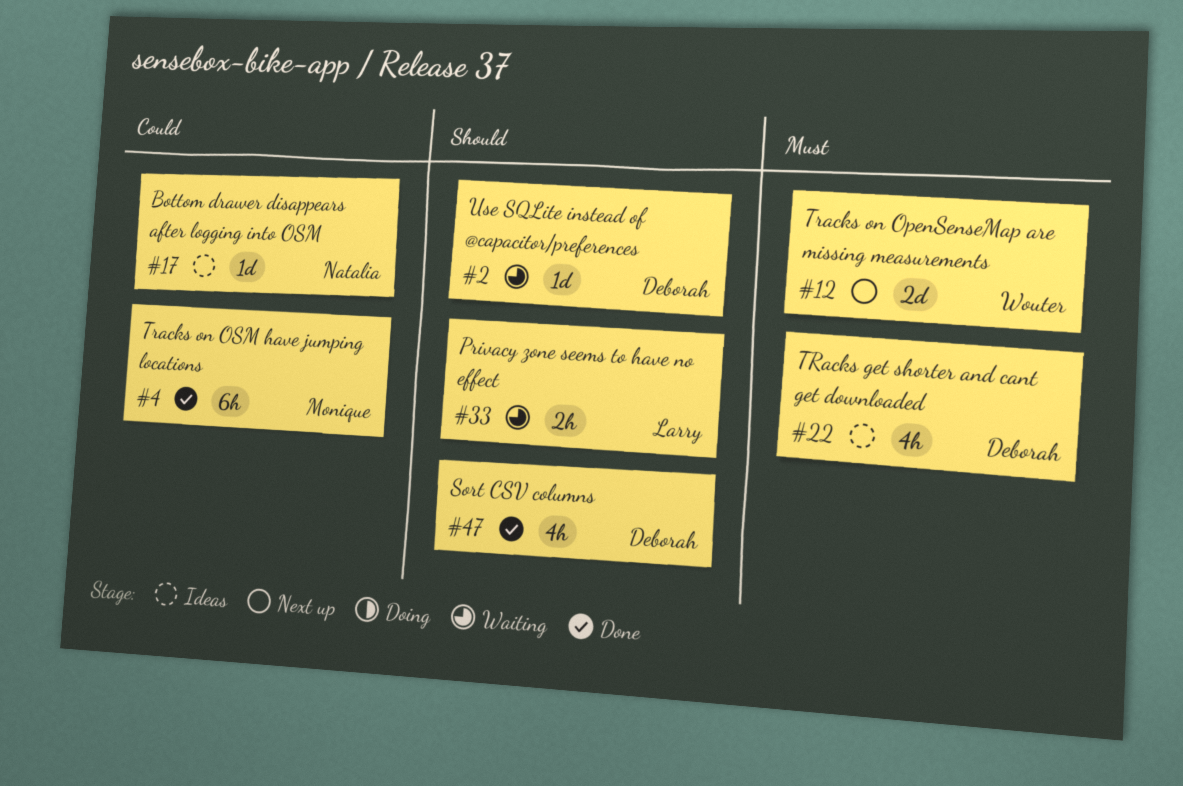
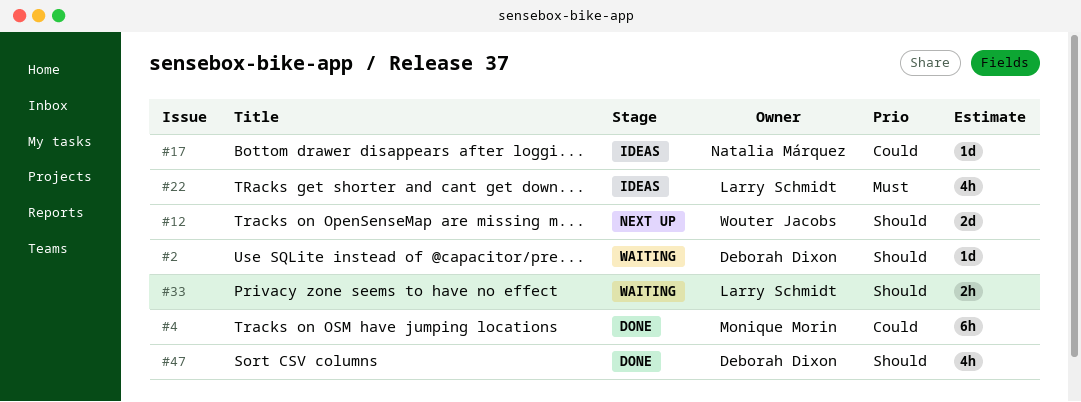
#12, priority: Must -> Should
#22, owner: Deborah Dixon -> Larry Schmidt

